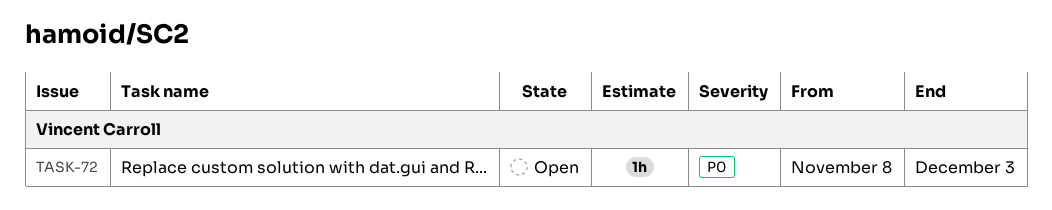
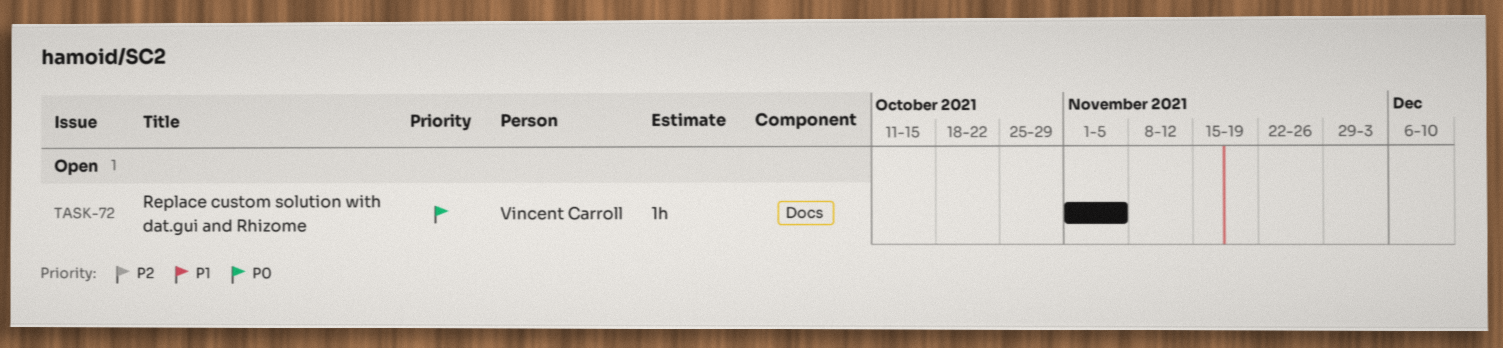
TASK-72, start: Nov 8 -> Nov 1
TASK-72, due: Dec 3 -> Nov 5

